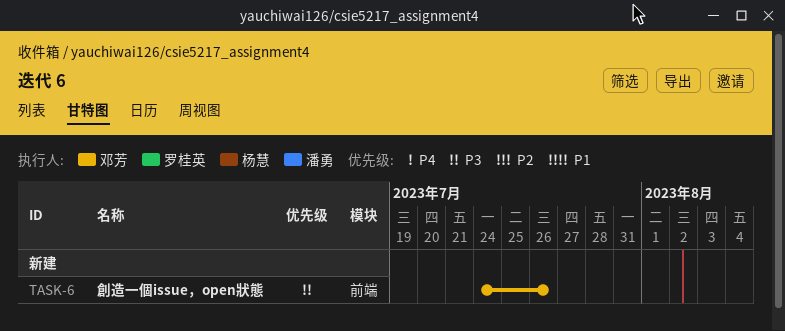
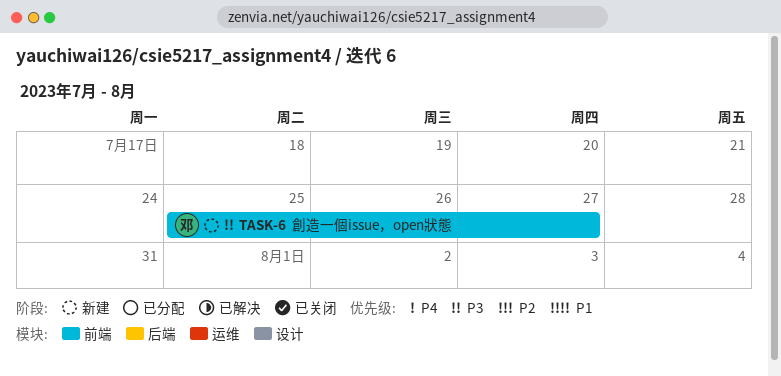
TASK-6, start: Jul 24 -> Jul 25
TASK-6, due: Jul 26 -> Jul 27

